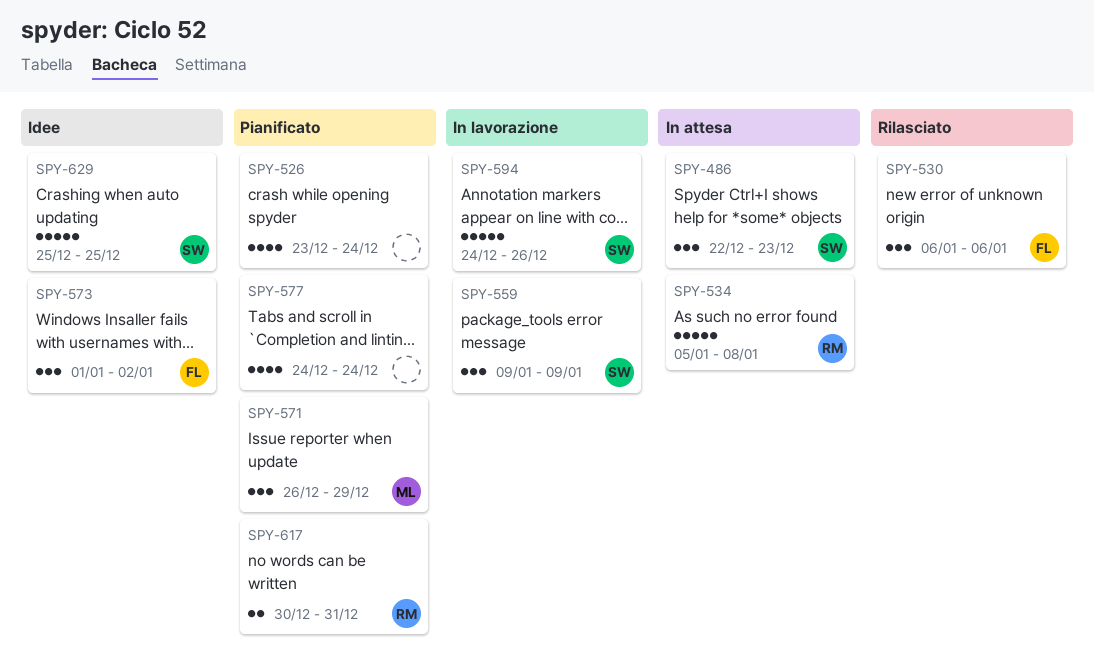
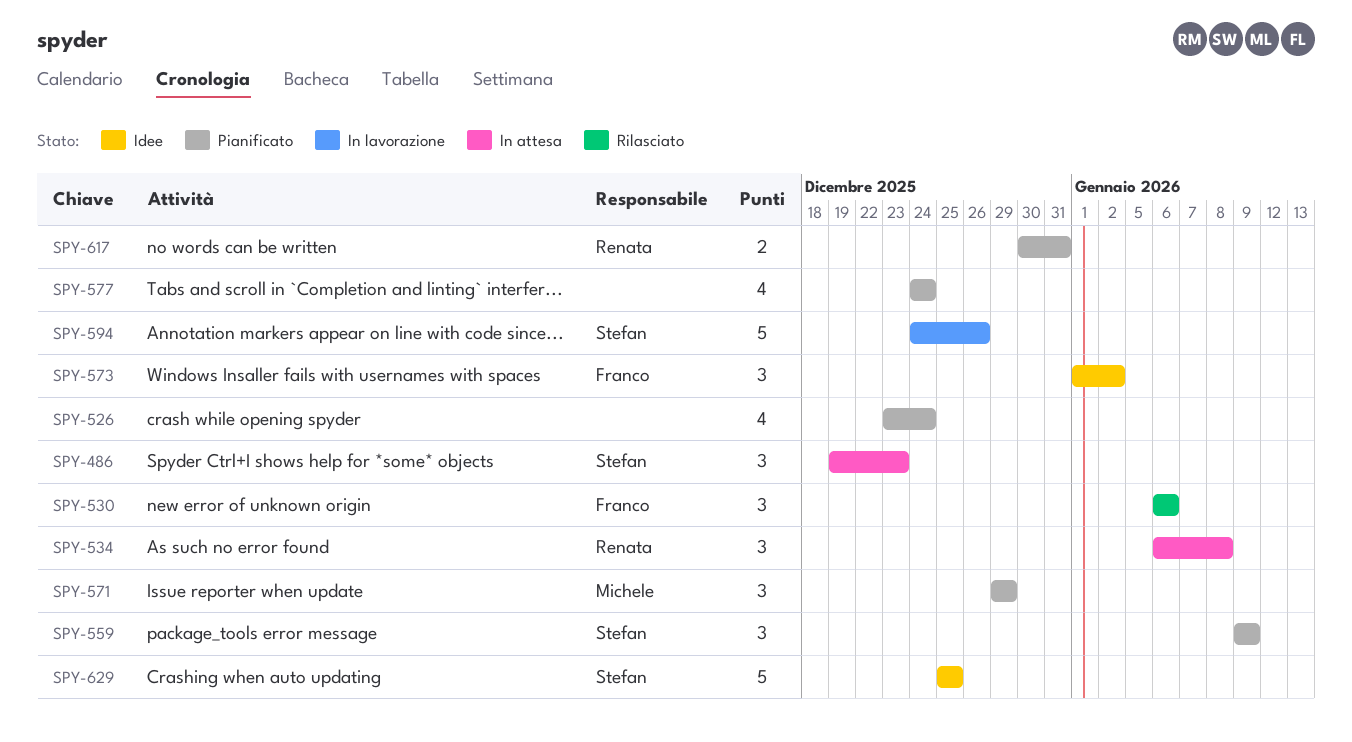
SPY-486, start: Dec 22 -> Dec 19
SPY-534, estimate: 5 -> 3
SPY-534, start: Jan 5 -> Jan 6
SPY-559, status: In lavorazione -> Pianificato
SPY-571, start: Dec 26 -> Dec 29

